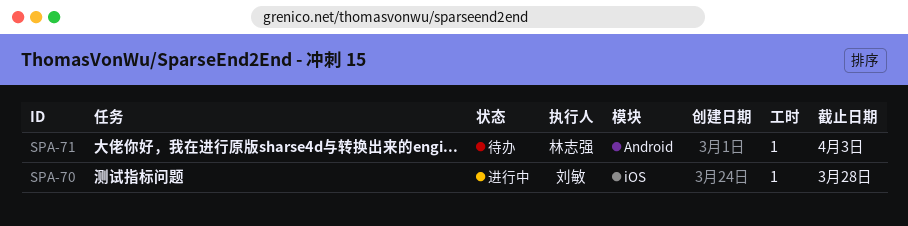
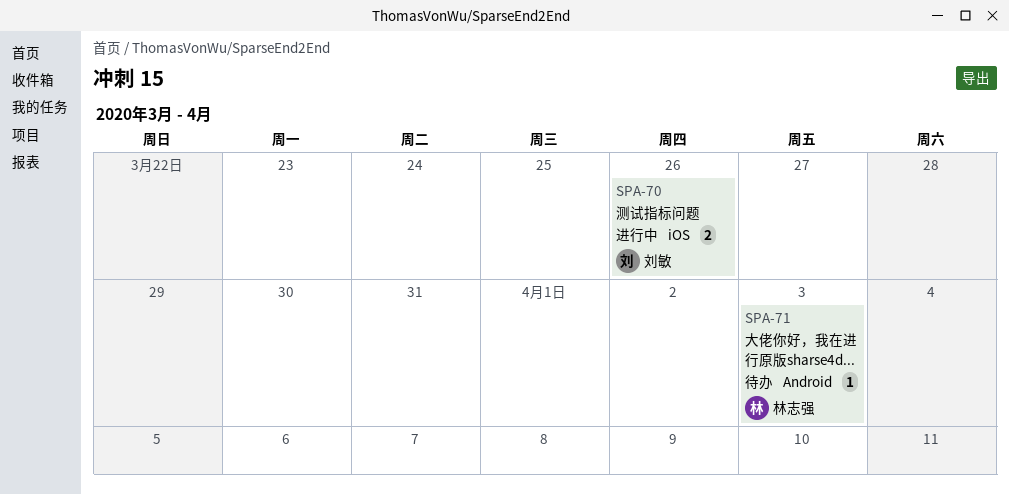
SPA-70, estimate: 1 -> 2
SPA-70, due: Mar 28 -> Mar 26

